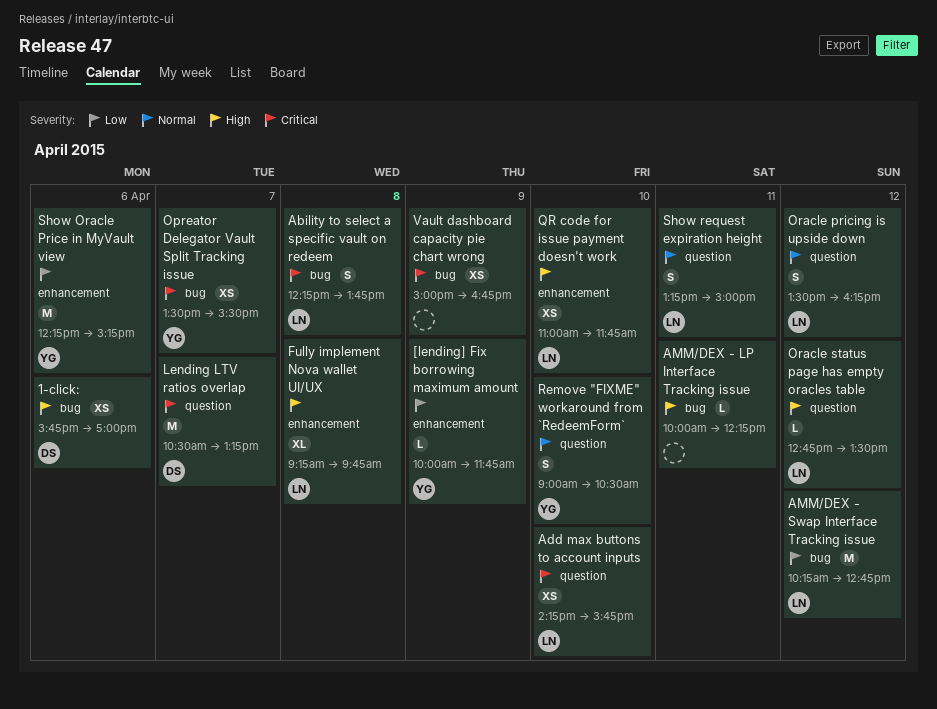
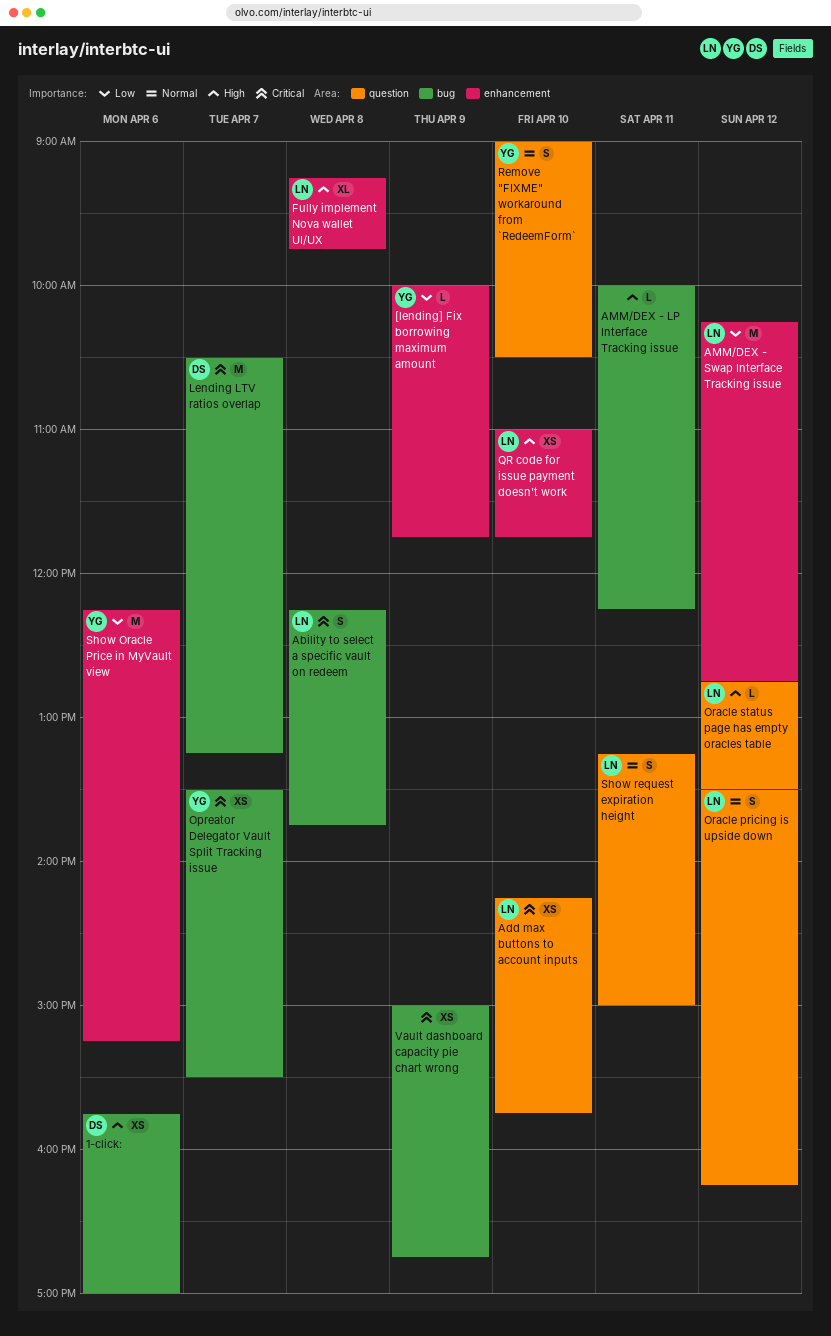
AMM/DEX - Swap Interface Tracking issue, label: bug -> enhancement
Lending LTV ratios overlap, label: question -> bug

